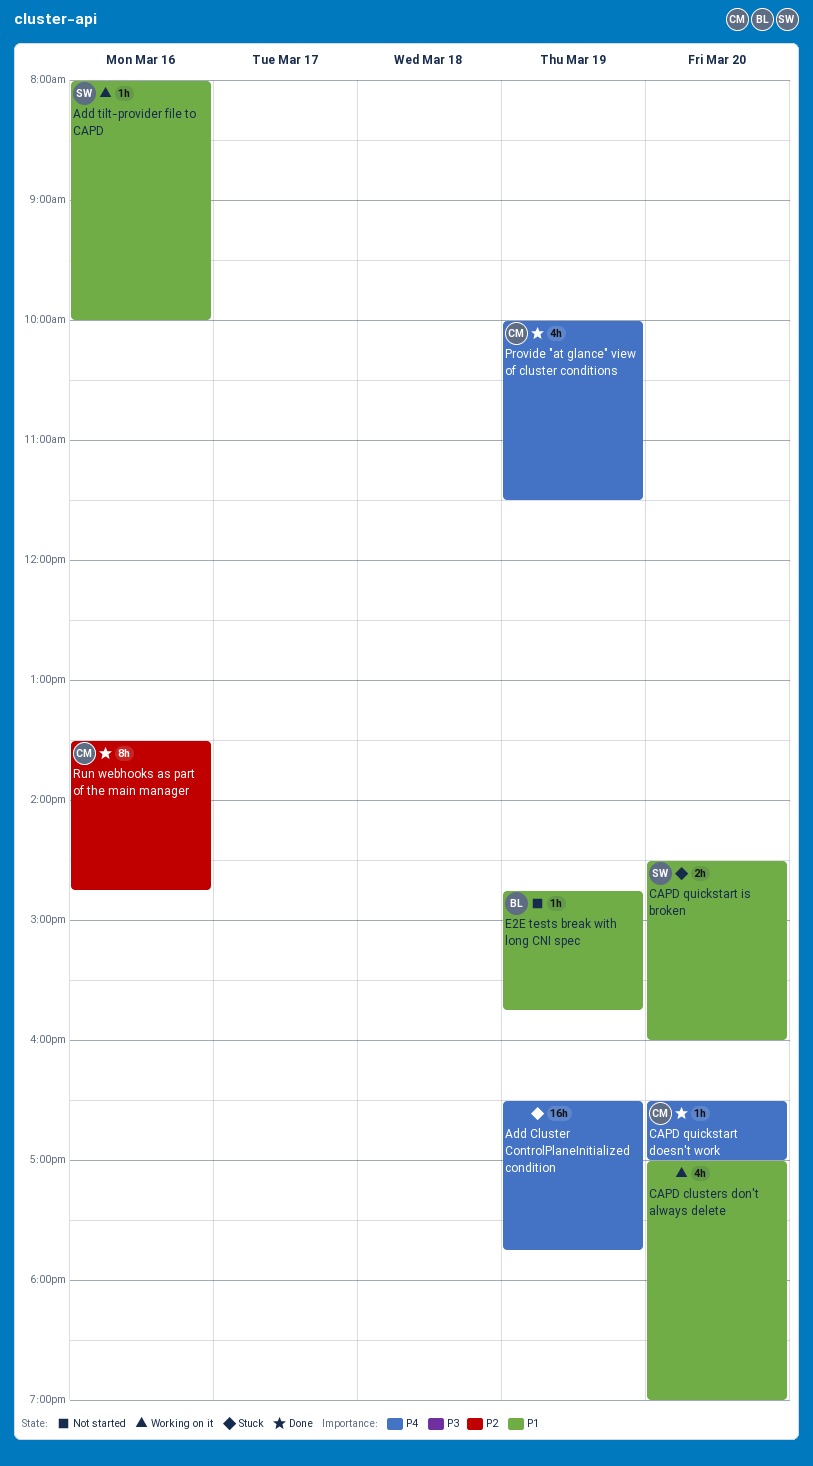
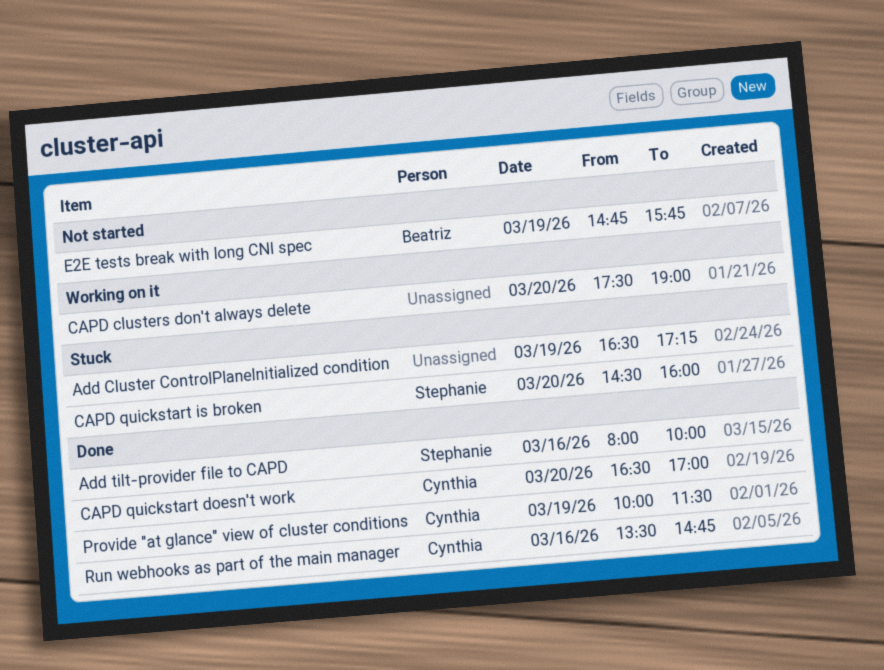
Add Cluster ControlPlaneInitialized condition, ends: 17:45 -> 17:15
Add tilt-provider file to CAPD, status: Working on it -> Done
CAPD clusters don't always delete, begins: 17:00 -> 17:30

